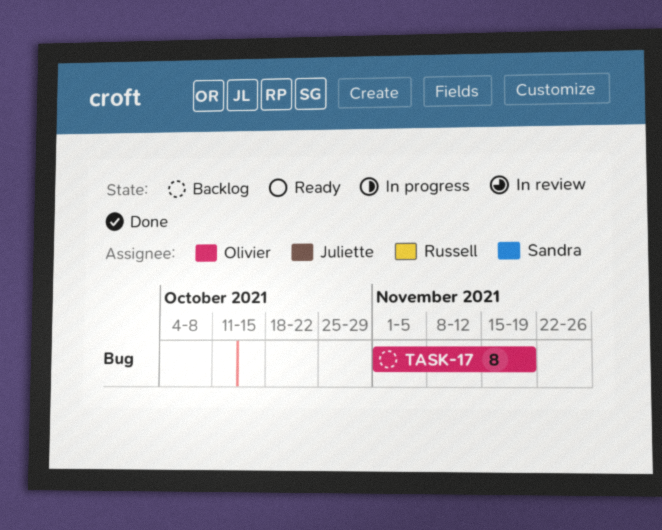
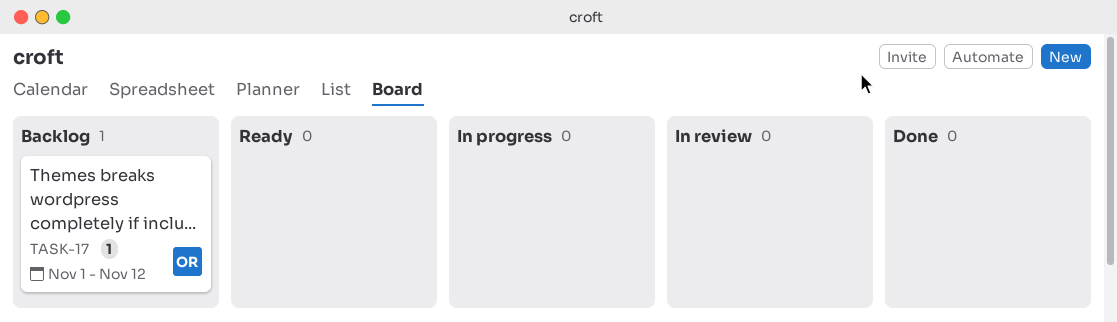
TASK-17, estimate: 8 -> 1
TASK-17, due: Nov 19 -> Nov 12

